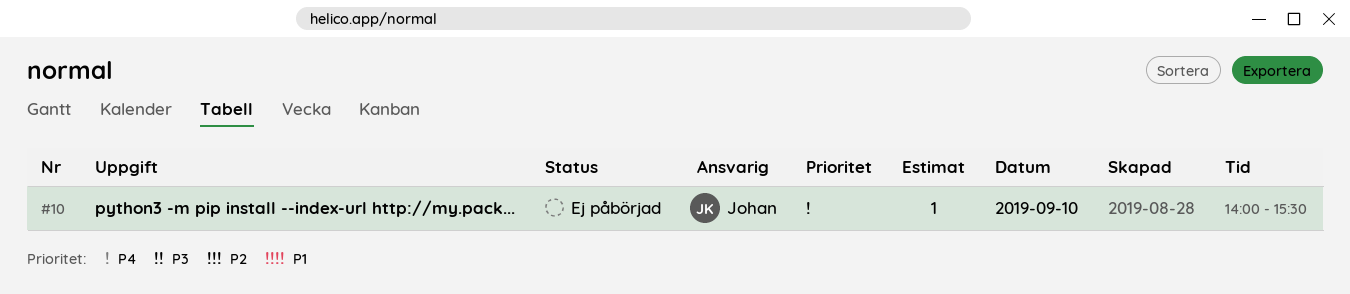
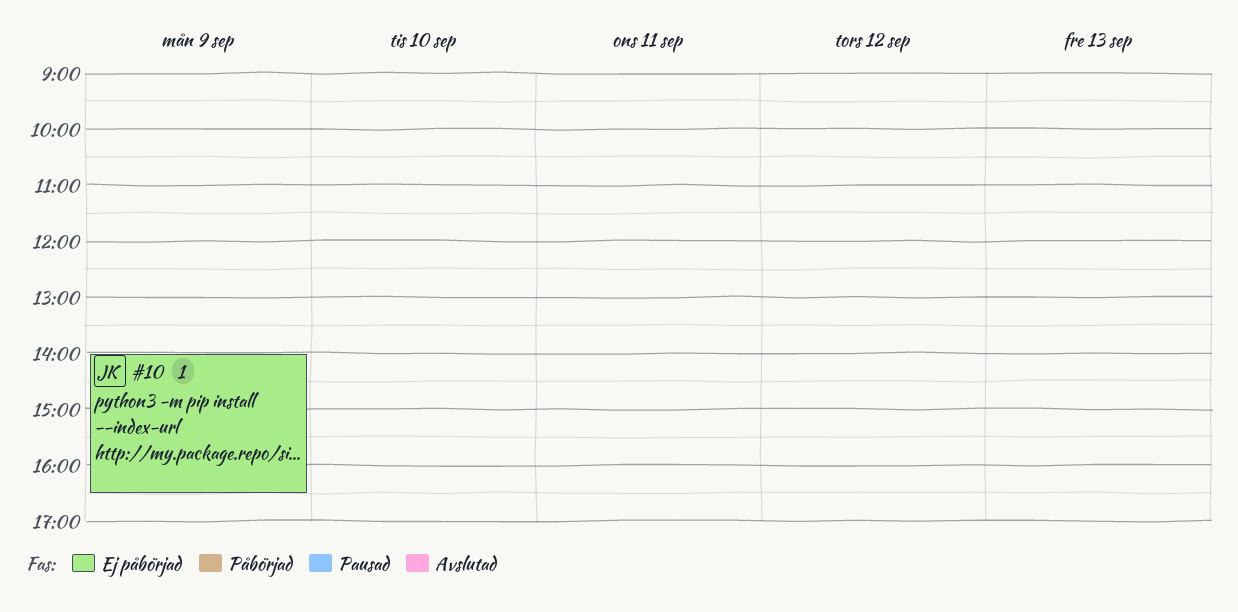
#10, day: Sep 10 -> Sep 9
#10, ends: 15:30 -> 16:30

